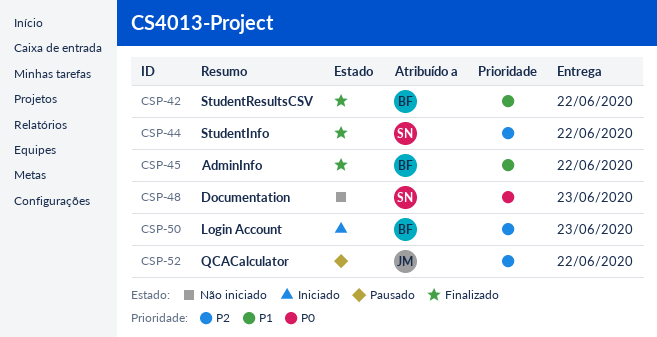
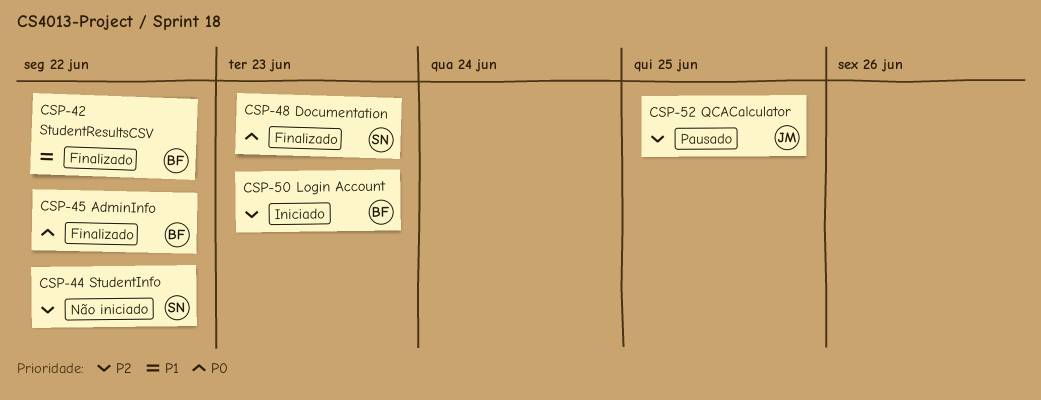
CSP-44, status: Finalizado -> Não iniciado
CSP-45, priority: P1 -> P0
CSP-48, status: Não iniciado -> Finalizado
CSP-52, due: Jun 22 -> Jun 25

